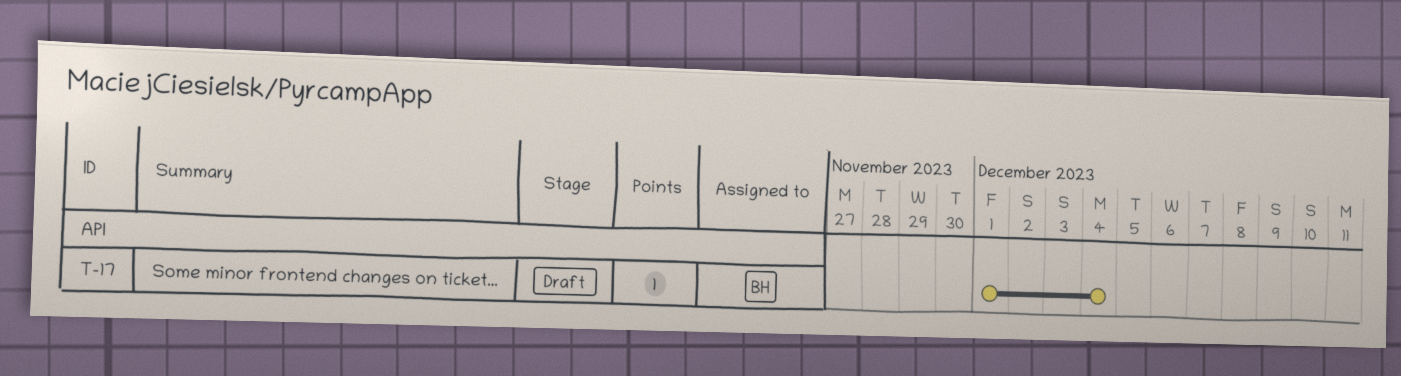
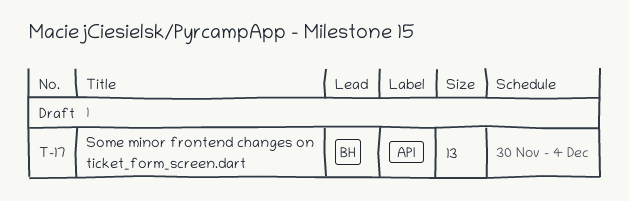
T-17, estimate: 1 -> 13
T-17, start: Dec 1 -> Nov 30

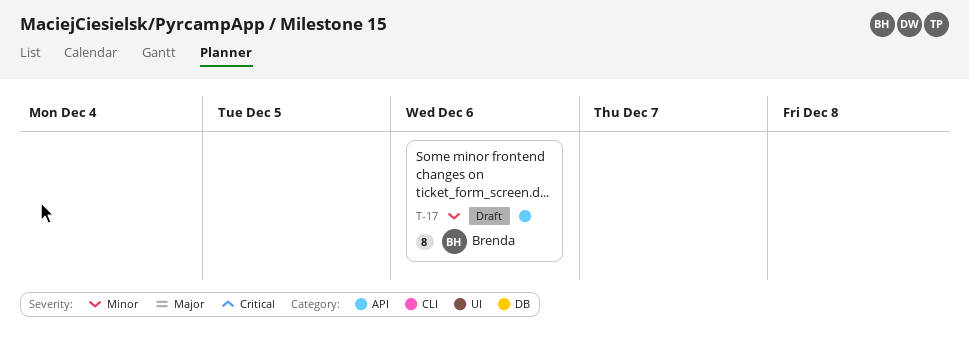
T-17, estimate: 13 -> 8
T-17, due: Dec 4 -> Dec 6

